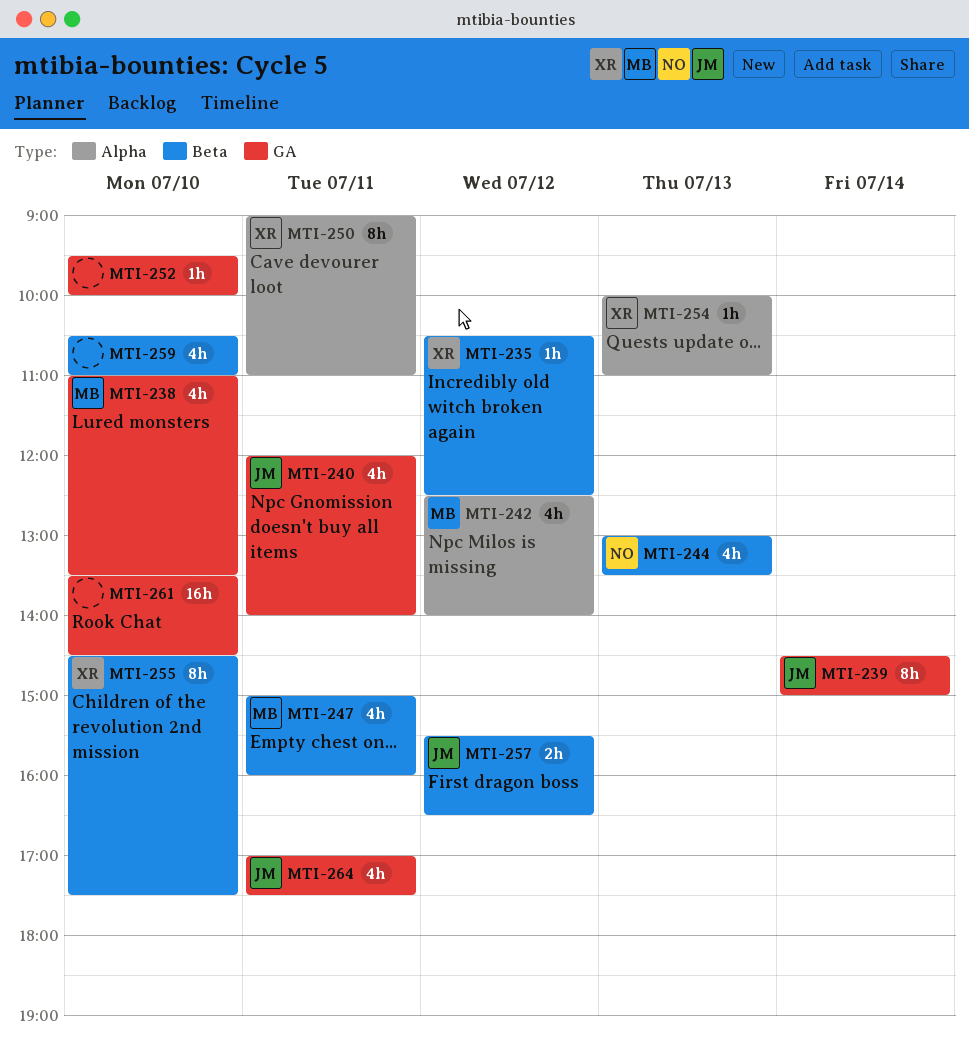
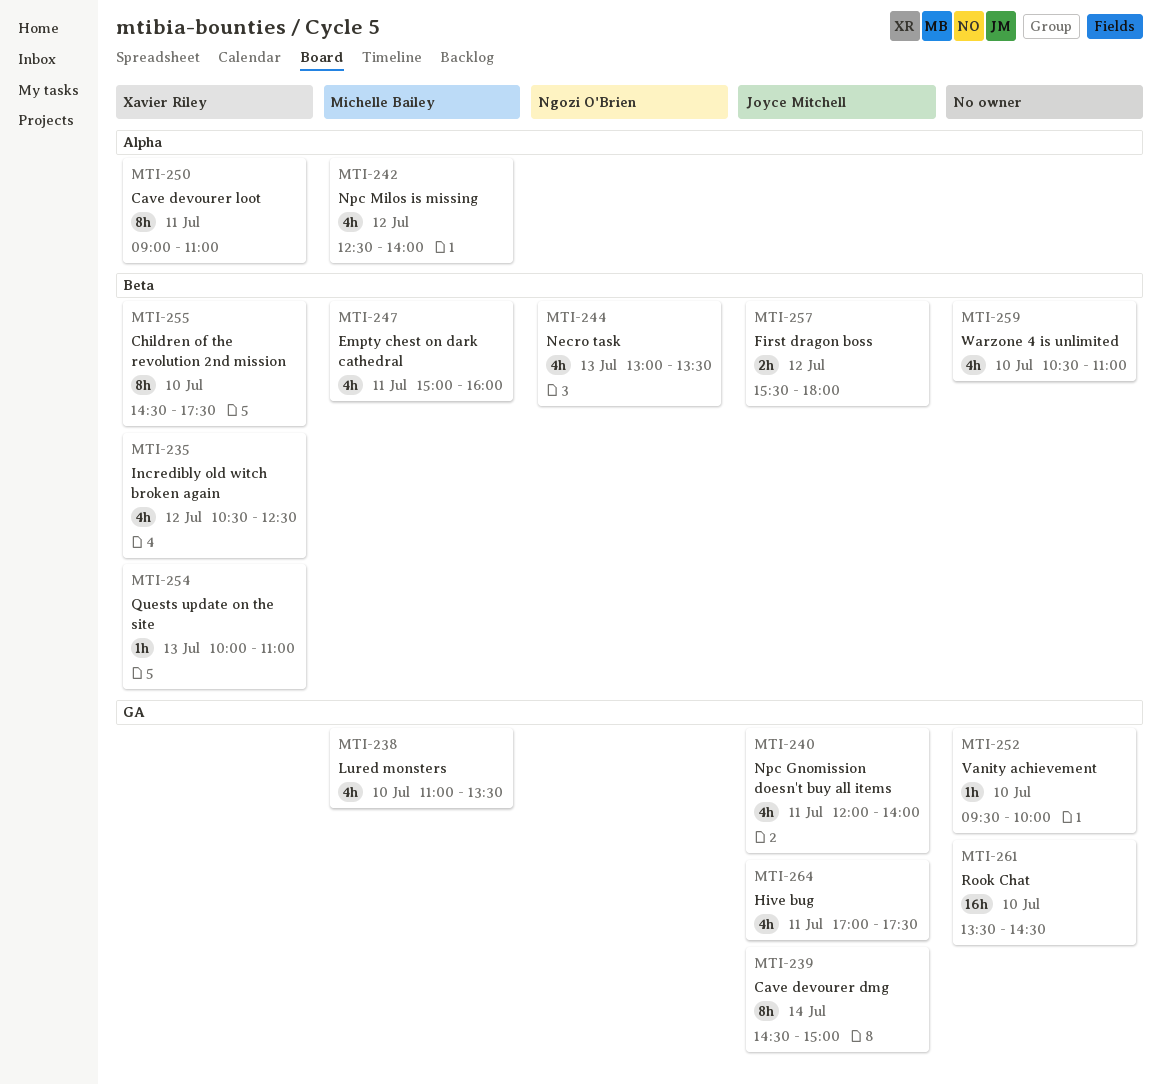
MTI-235, estimate: 1h -> 4h
MTI-254, label: Alpha -> Beta
MTI-257, ends: 16:30 -> 18:00

